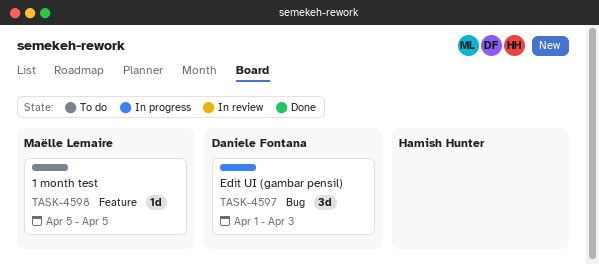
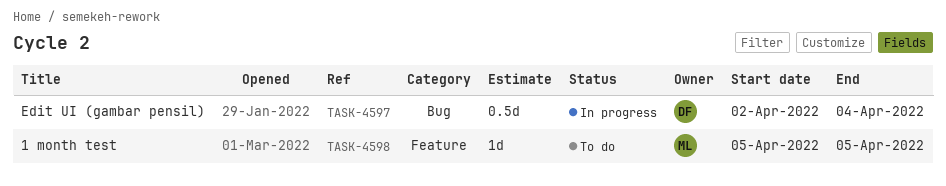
TASK-4597, estimate: 3d -> 0.5d
TASK-4597, start: Apr 1 -> Apr 2
TASK-4597, due: Apr 3 -> Apr 4

